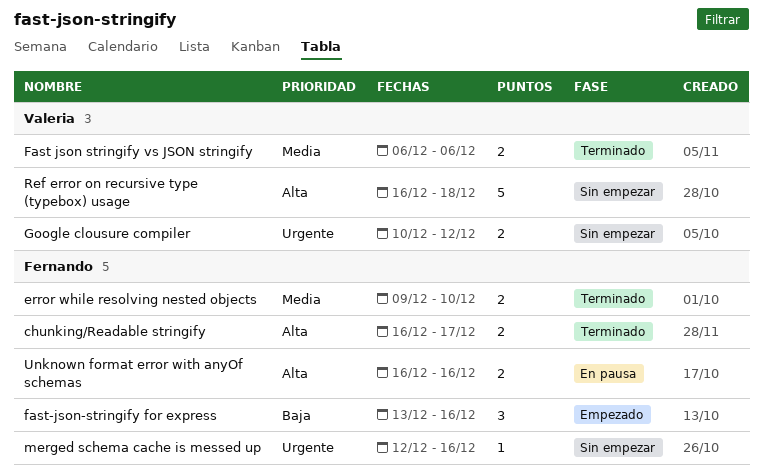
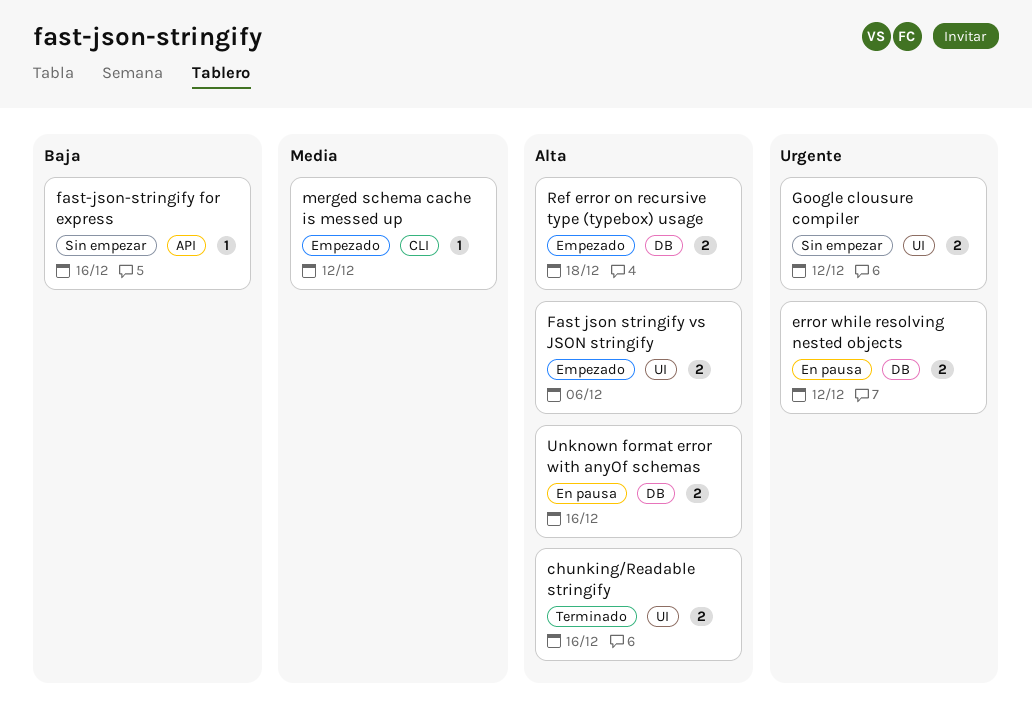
chunking/Readable stringify, due: Dec 17 -> Dec 16
error while resolving nested objects, status: Terminado -> En pausa
error while resolving nested objects, priority: Media -> Urgente
error while resolving nested objects, due: Dec 10 -> Dec 12
Fast json stringify vs JSON stringify, status: Terminado -> Empezado
Fast json stringify vs JSON stringify, priority: Media -> Alta
fast-json-stringify for express, status: Empezado -> Sin empezar
fast-json-stringify for express, estimate: 3 -> 1
merged schema cache is messed up, status: Sin empezar -> Empezado
merged schema cache is messed up, priority: Urgente -> Media
merged schema cache is messed up, due: Dec 16 -> Dec 12
Ref error on recursive type (typebox) usage, status: Sin empezar -> Empezado
Ref error on recursive type (typebox) usage, estimate: 5 -> 2

